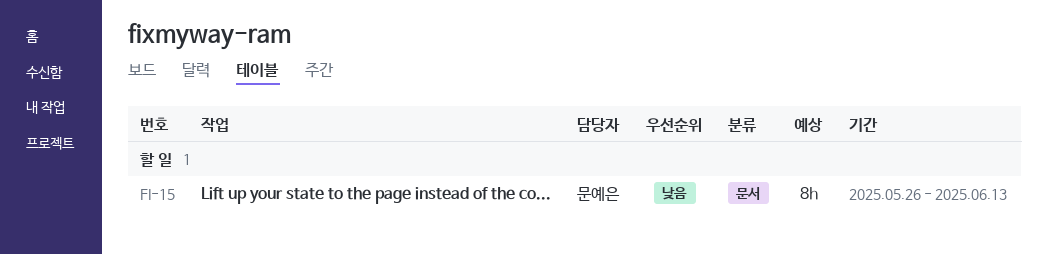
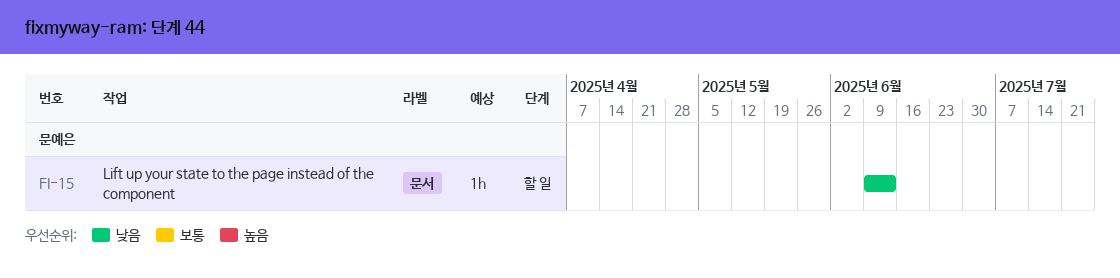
FI-15, estimate: 8h -> 1h
FI-15, start: May 26 -> Jun 9

